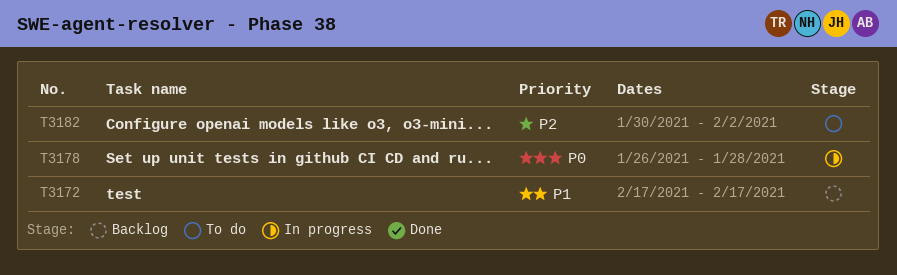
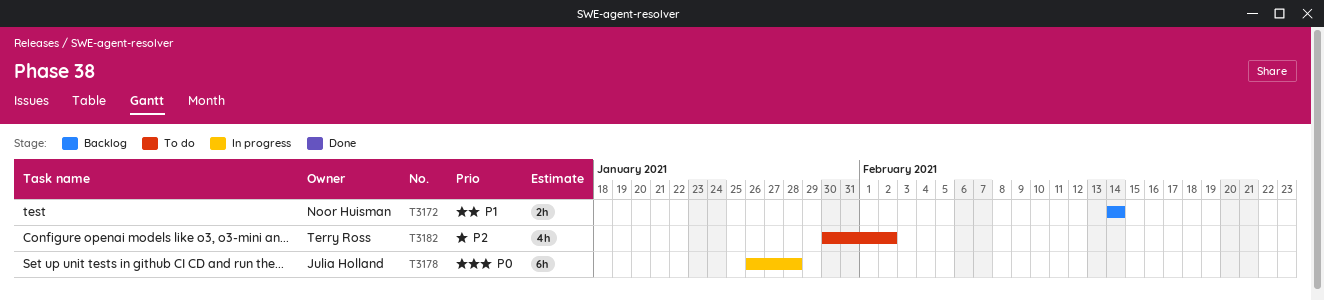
T3172, start: Feb 17 -> Feb 14
T3172, due: Feb 17 -> Feb 14

